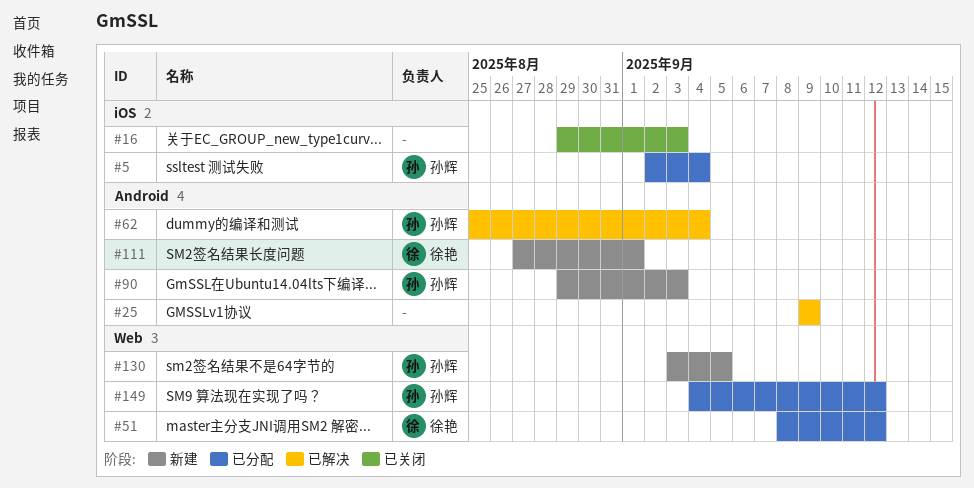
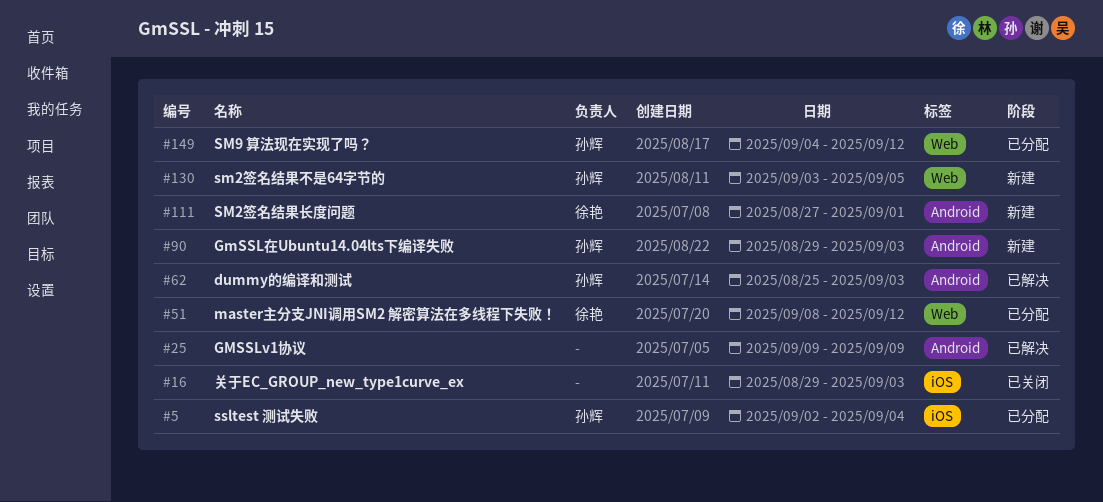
#62, due: Sep 4 -> Sep 3

